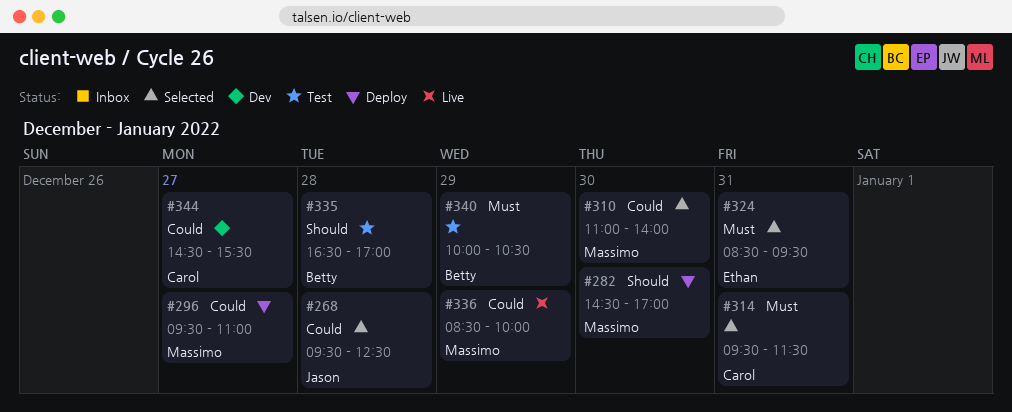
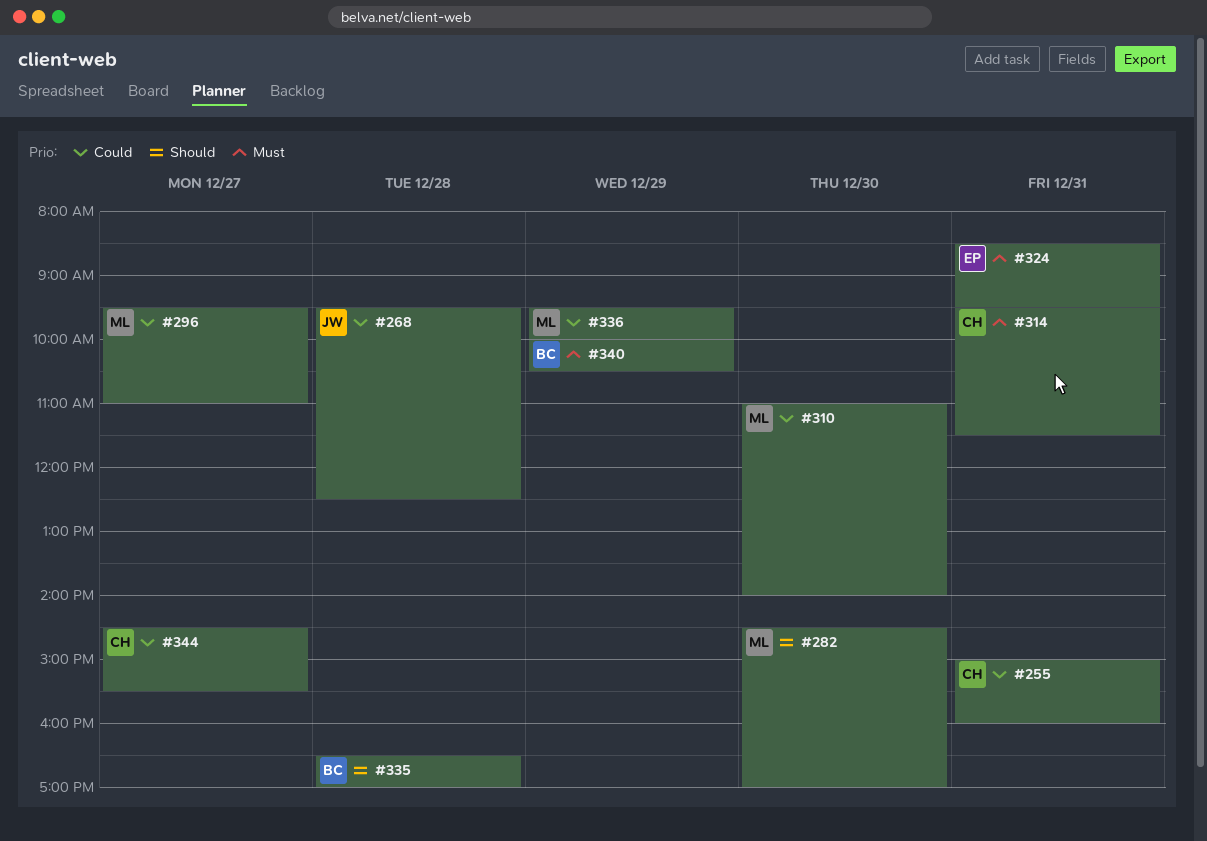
#255: none -> present
#336, begins: 08:30 -> 09:30

